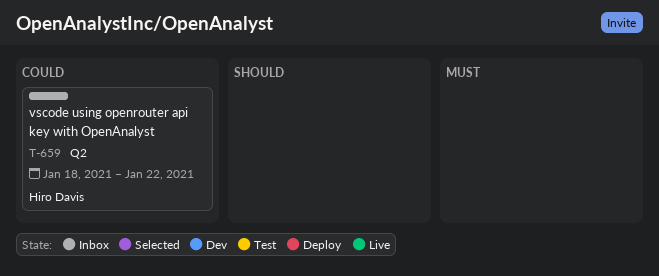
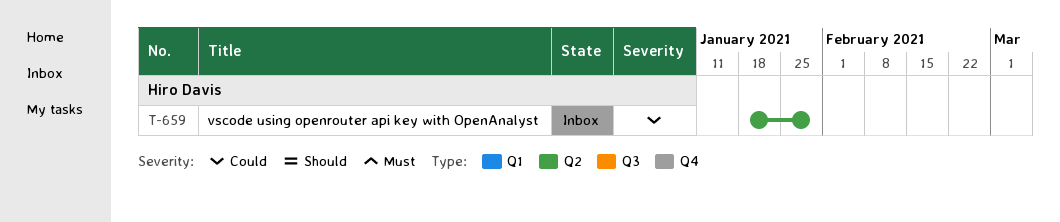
T-659, due: Jan 22 -> Jan 29

